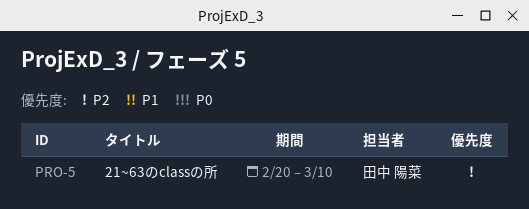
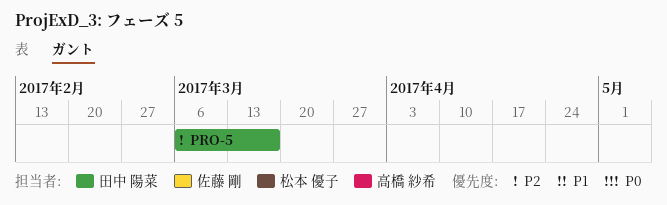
PRO-5, start: Feb 20 -> Mar 6
PRO-5, due: Mar 10 -> Mar 17

